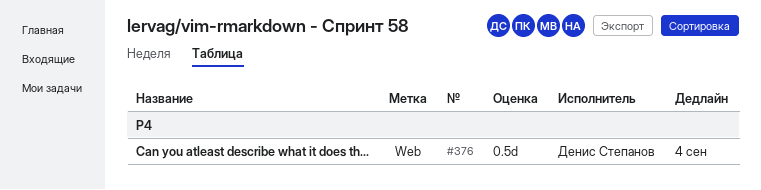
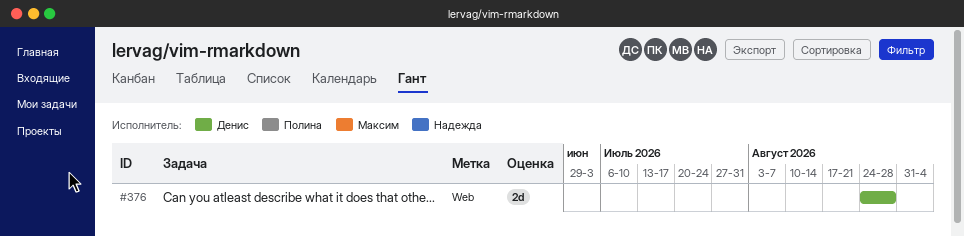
#376, estimate: 0.5d -> 2d
#376, due: Sep 4 -> Aug 28

